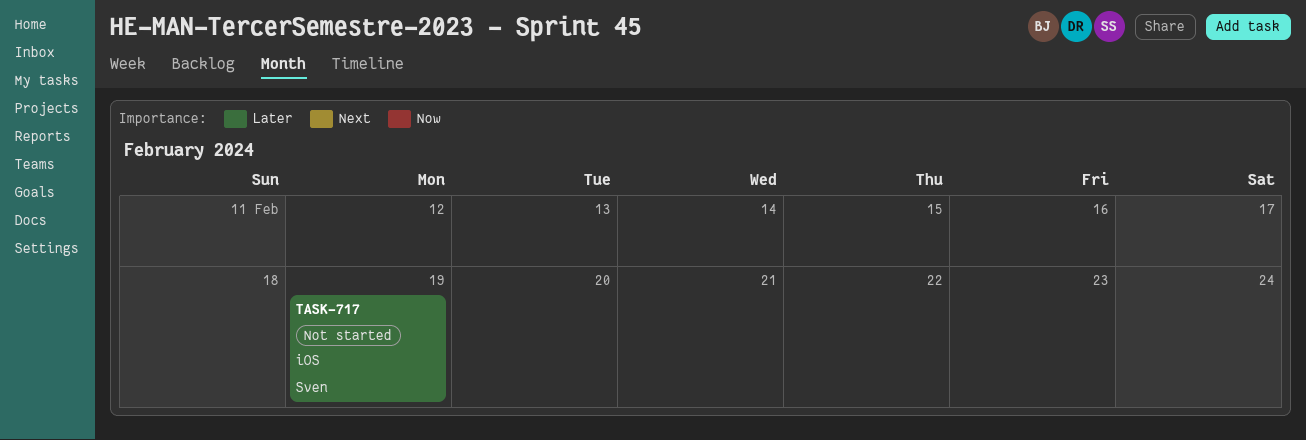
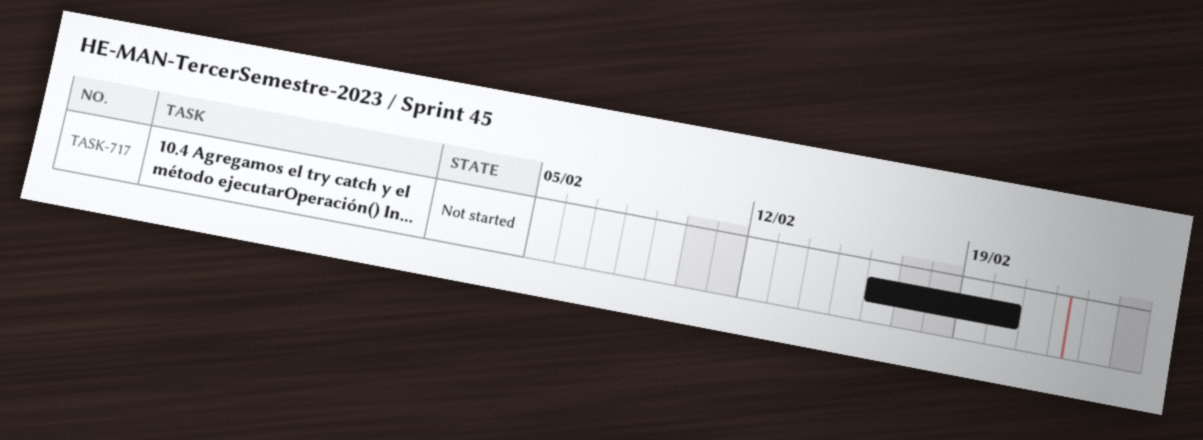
TASK-717, due: Feb 19 -> Feb 20

